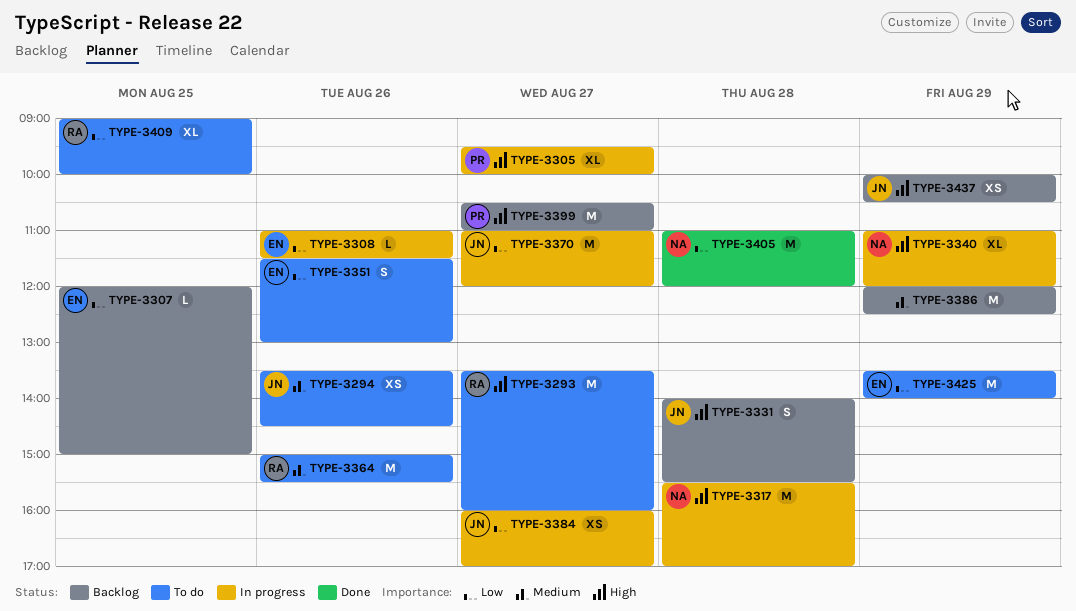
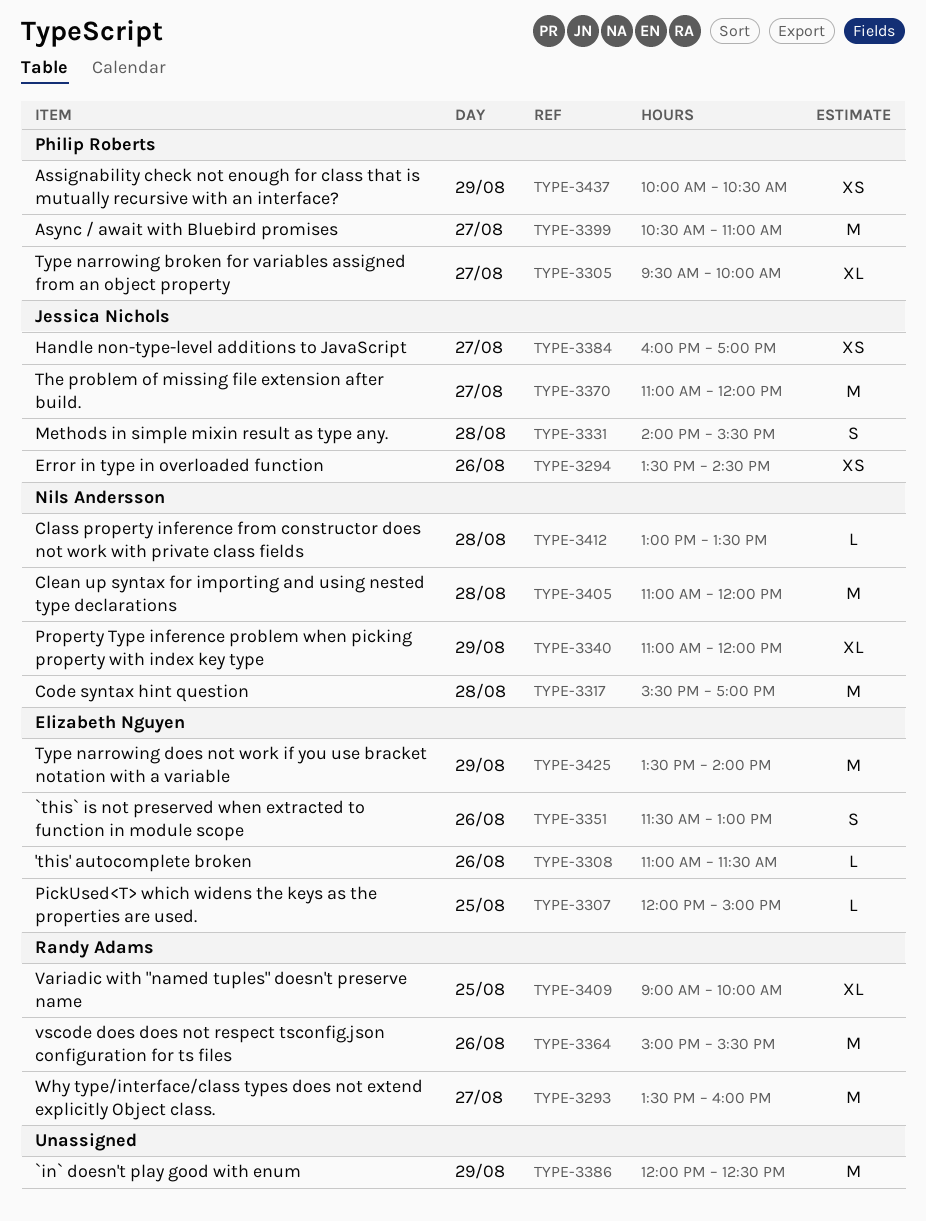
TYPE-3412: none -> present
TYPE-3437, owner: Jessica Nichols -> Philip Roberts

